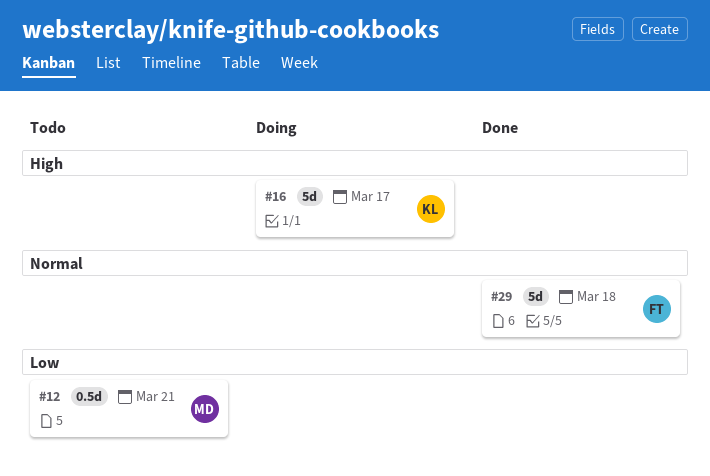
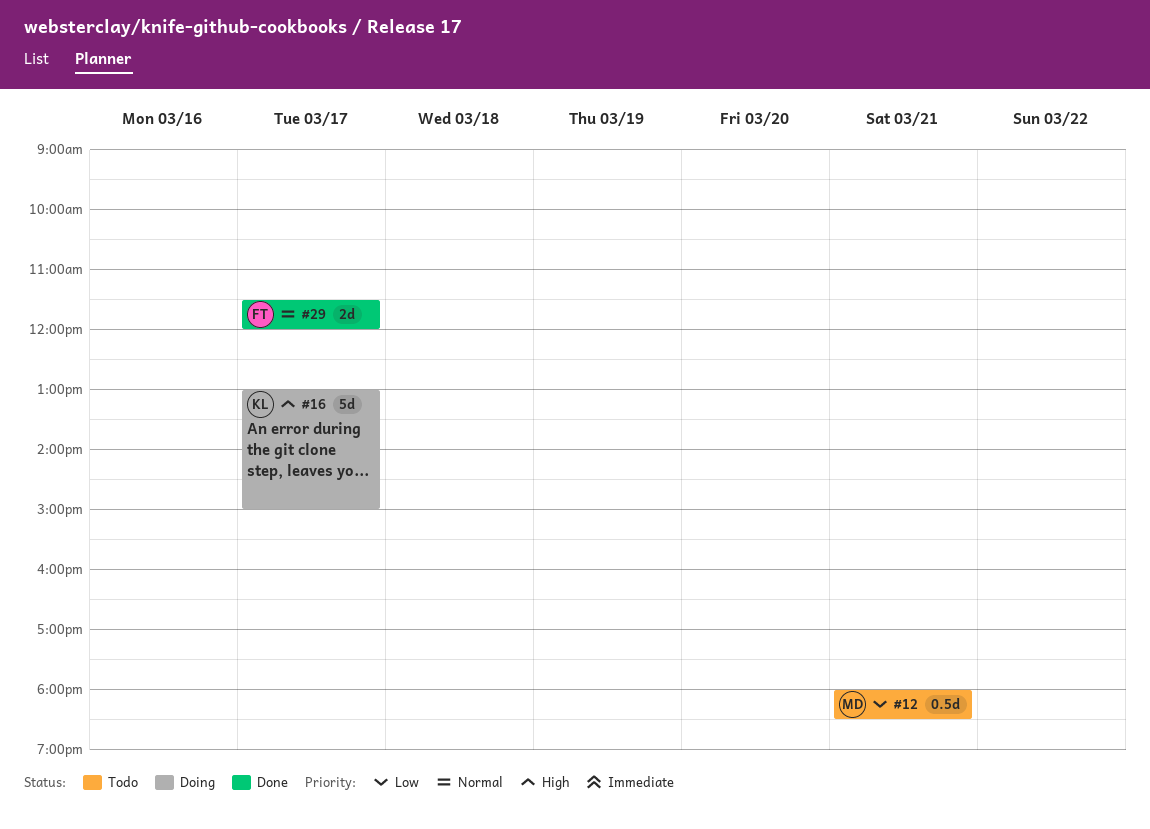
#29, estimate: 5d -> 2d
#29, day: Mar 18 -> Mar 17

